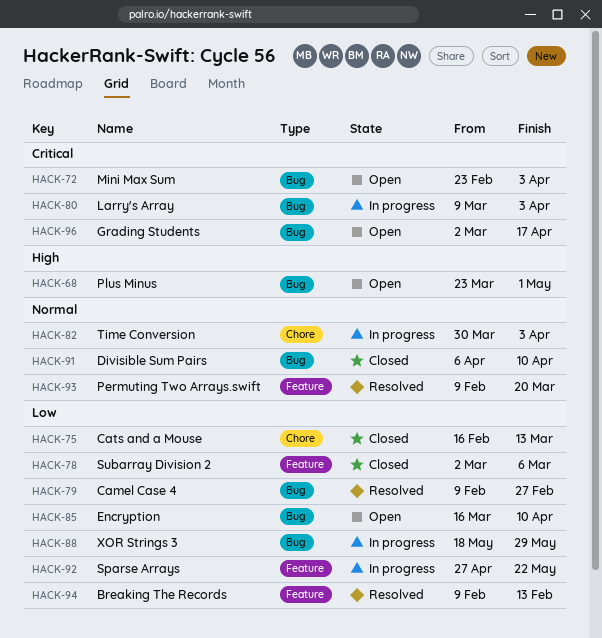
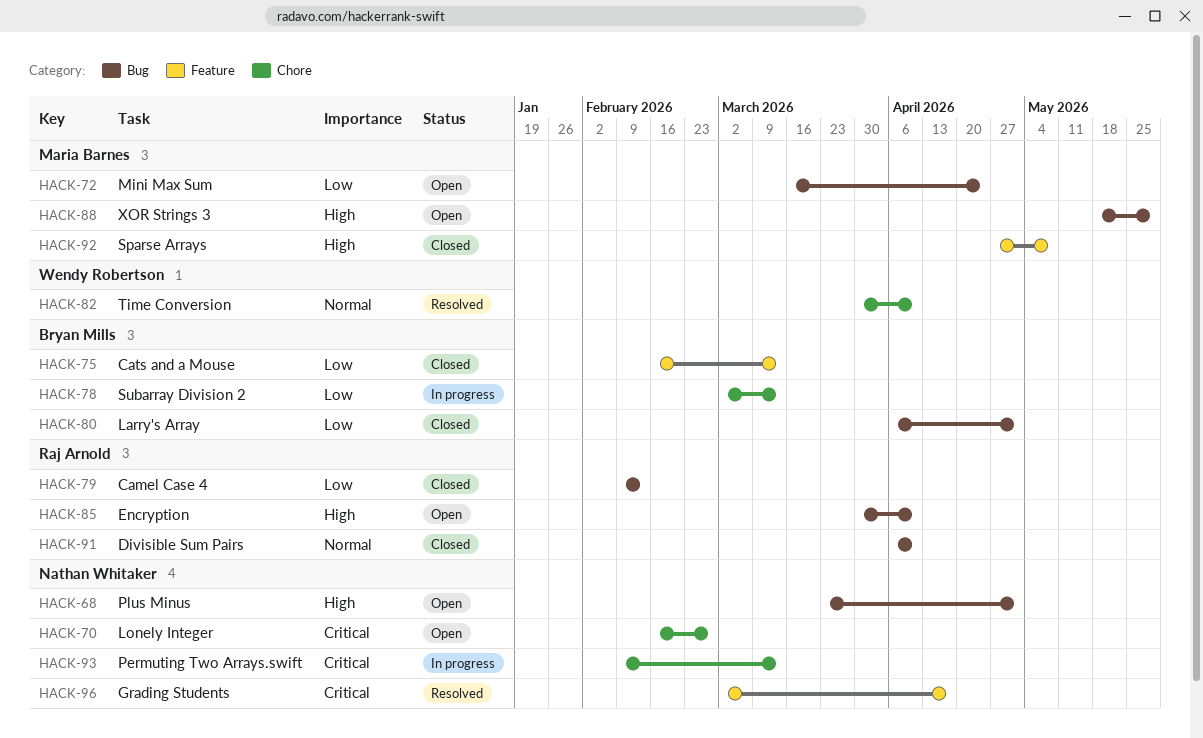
HACK-70: none -> present
HACK-72, priority: Critical -> Low
HACK-72, start: Feb 23 -> Mar 16
HACK-72, due: Apr 3 -> Apr 24
HACK-75, label: Chore -> Feature
HACK-78, status: Closed -> In progress
HACK-78, label: Feature -> Chore
HACK-78, due: Mar 6 -> Mar 13
HACK-79, status: Resolved -> Closed
HACK-79, due: Feb 27 -> Feb 13
HACK-80, status: In progress -> Closed
HACK-80, priority: Critical -> Low
HACK-80, start: Mar 9 -> Apr 6
HACK-80, due: Apr 3 -> May 1
HACK-82, status: In progress -> Resolved
HACK-82, due: Apr 3 -> Apr 10
HACK-85, priority: Low -> High
HACK-85, start: Mar 16 -> Mar 30
HACK-88, status: In progress -> Open
HACK-88, priority: Low -> High
HACK-92, status: In progress -> Closed
HACK-92, priority: Low -> High
HACK-92, due: May 22 -> May 8
HACK-93, status: Resolved -> In progress
HACK-93, priority: Normal -> Critical
HACK-93, label: Feature -> Chore
HACK-93, due: Mar 20 -> Mar 13
HACK-94: present -> none
HACK-96, status: Open -> Resolved
HACK-96, label: Bug -> Feature

